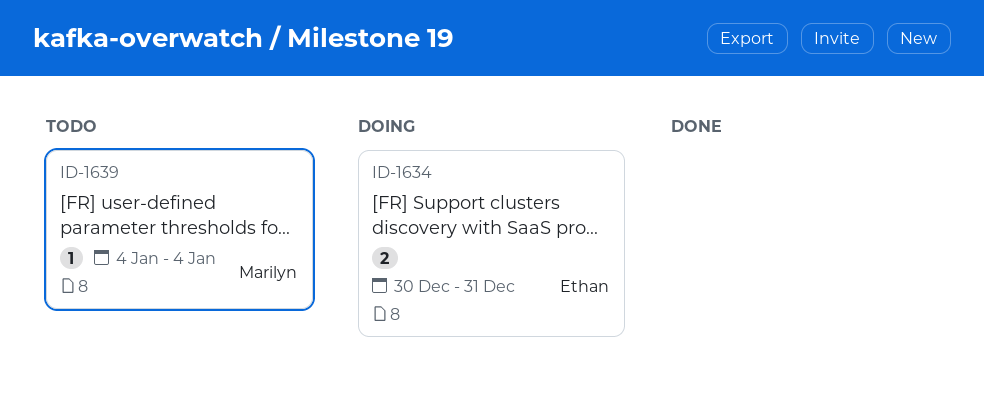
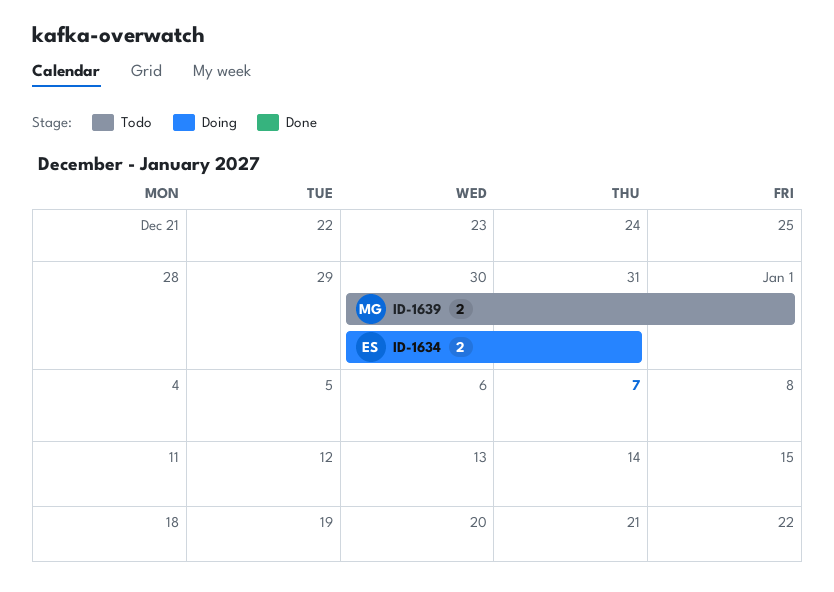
ID-1639, estimate: 1 -> 2
ID-1639, start: Jan 4 -> Dec 30
ID-1639, due: Jan 4 -> Jan 1

